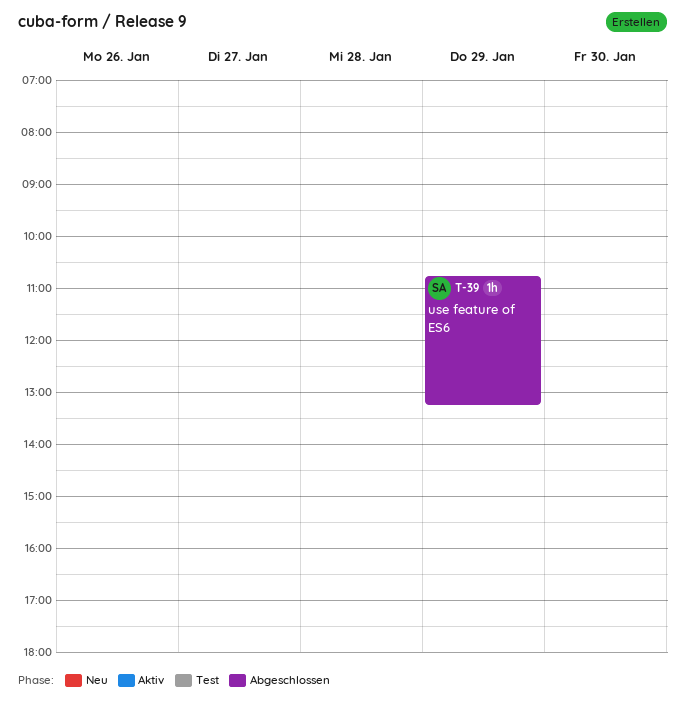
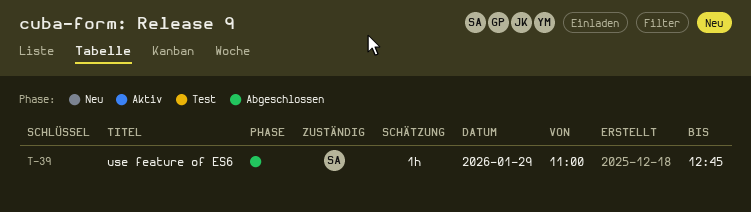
T-39, begins: 10:45 -> 11:00
T-39, ends: 13:15 -> 12:45

